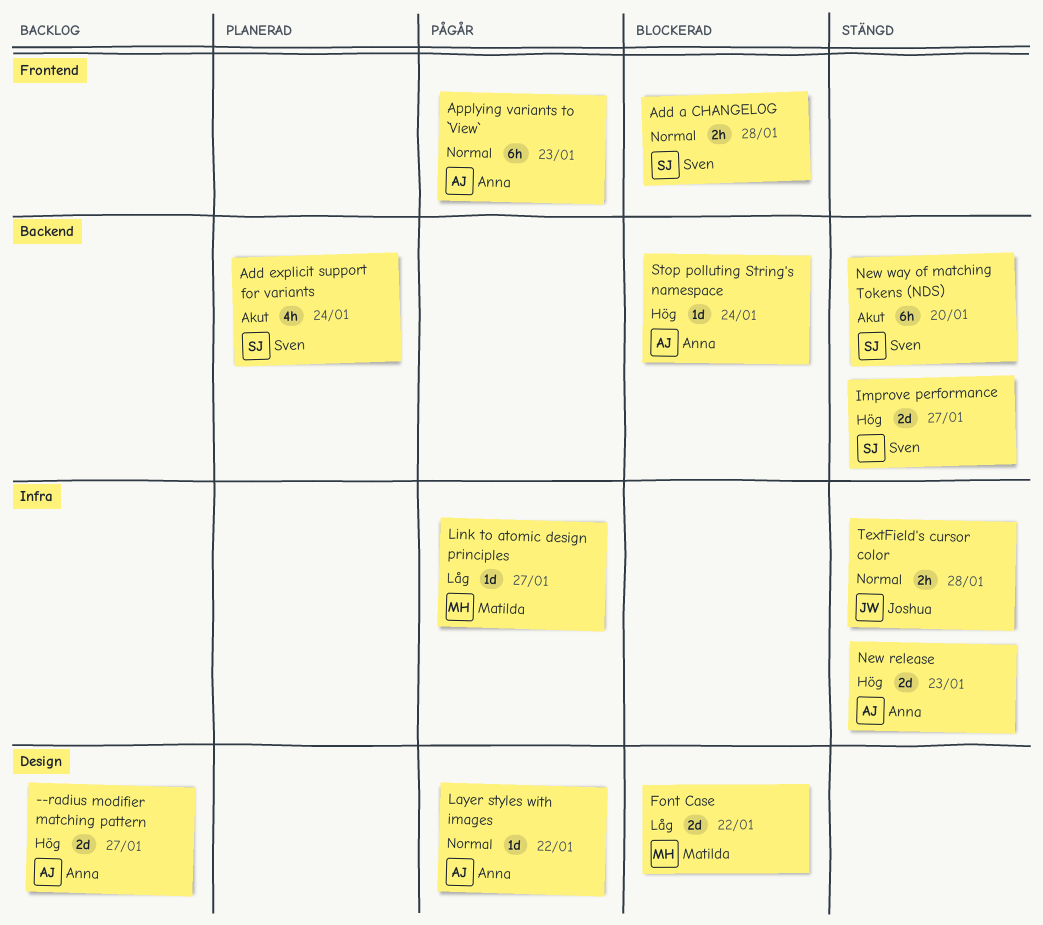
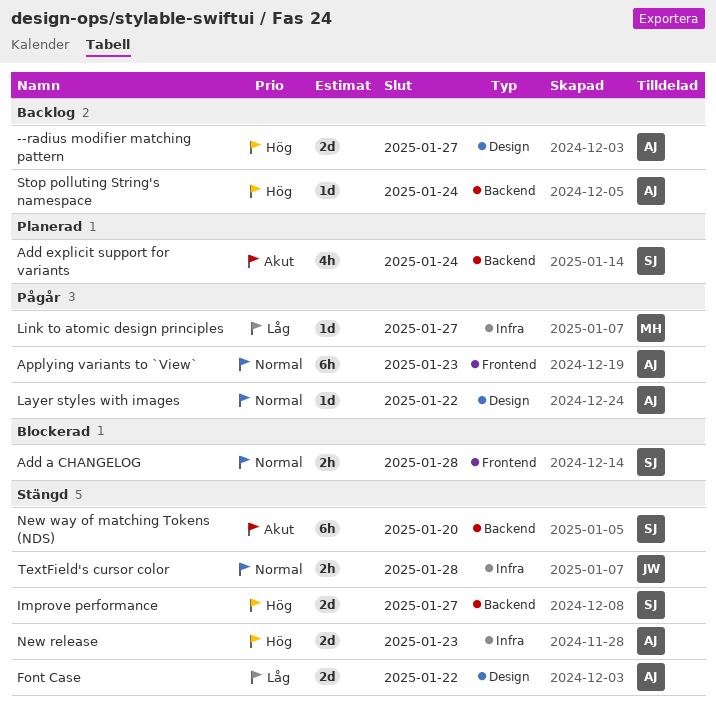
Font Case, status: Blockerad -> Stängd
Font Case, owner: Matilda -> Anna
Stop polluting String's namespace, status: Blockerad -> Backlog

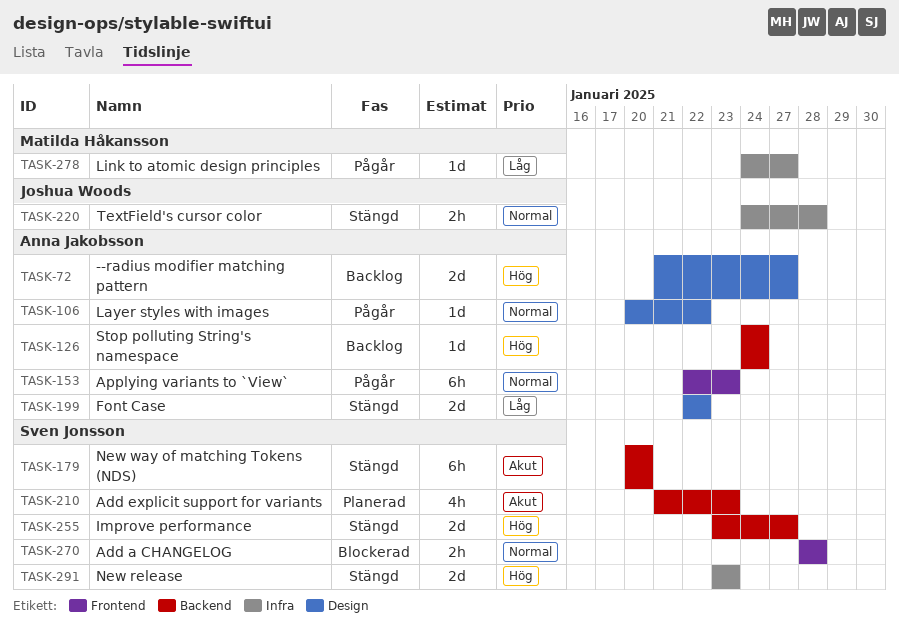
Add explicit support for variants, due: Jan 24 -> Jan 23
New release, owner: Anna Jakobsson -> Sven Jonsson

